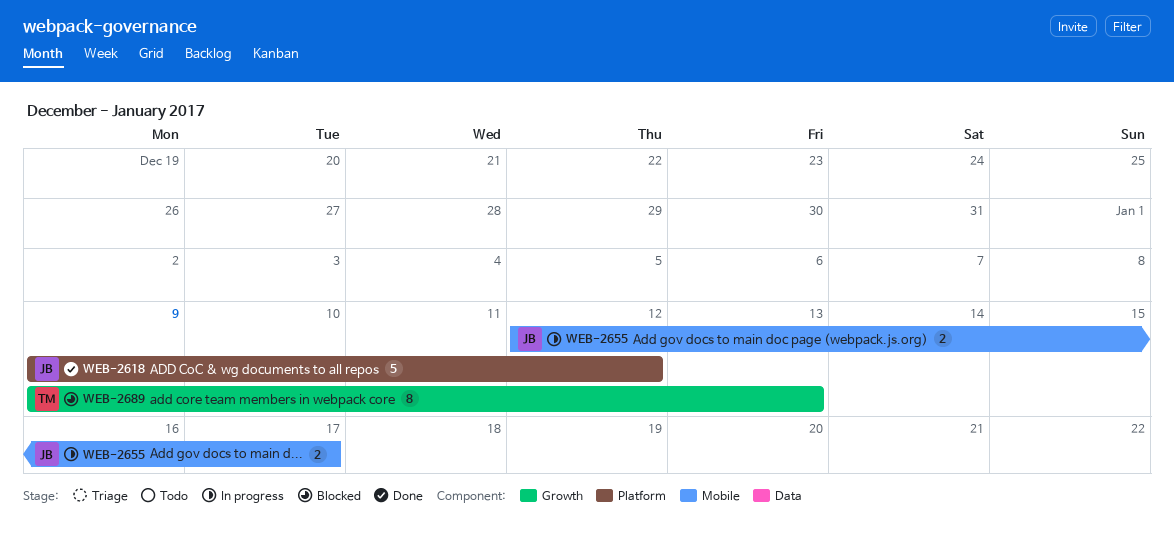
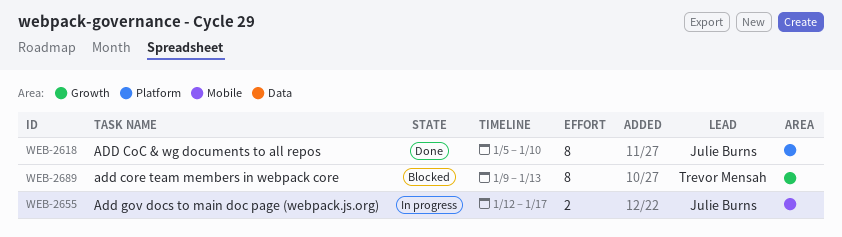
WEB-2618, estimate: 5 -> 8
WEB-2618, start: Jan 9 -> Jan 5
WEB-2618, due: Jan 12 -> Jan 10

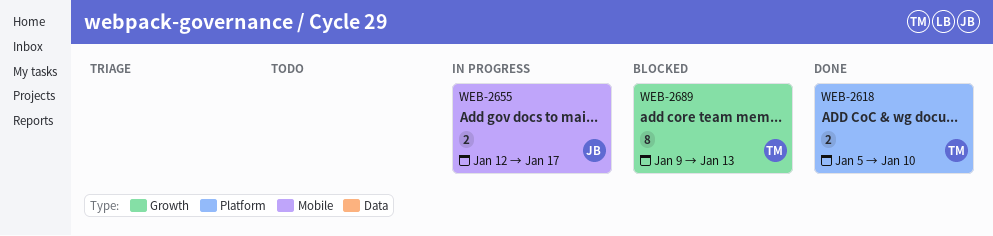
WEB-2618, owner: Julie Burns -> Trevor Mensah
WEB-2618, estimate: 8 -> 2

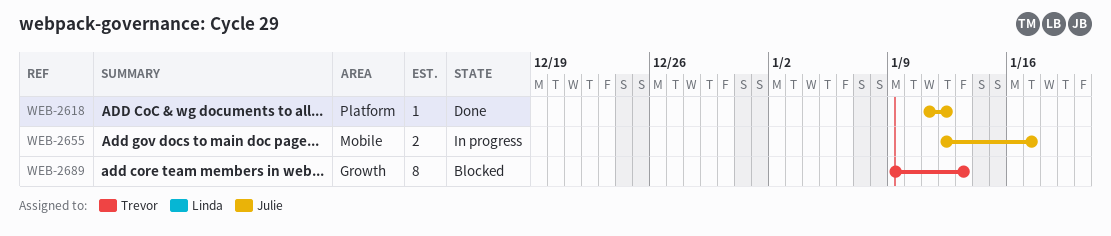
WEB-2618, owner: Trevor -> Julie
WEB-2618, estimate: 2 -> 1
WEB-2618, start: Jan 5 -> Jan 11
WEB-2618, due: Jan 10 -> Jan 12

